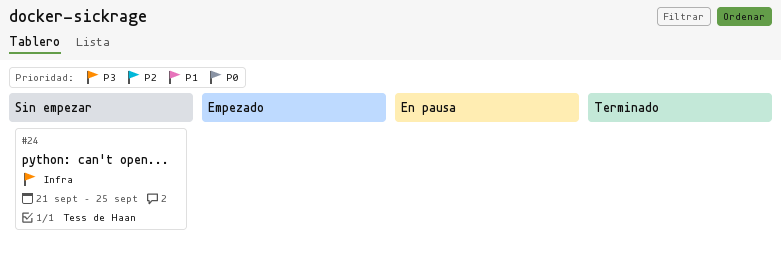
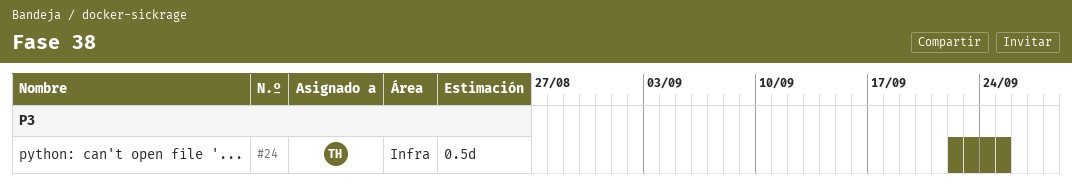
#24, start: Sep 21 -> Sep 22

